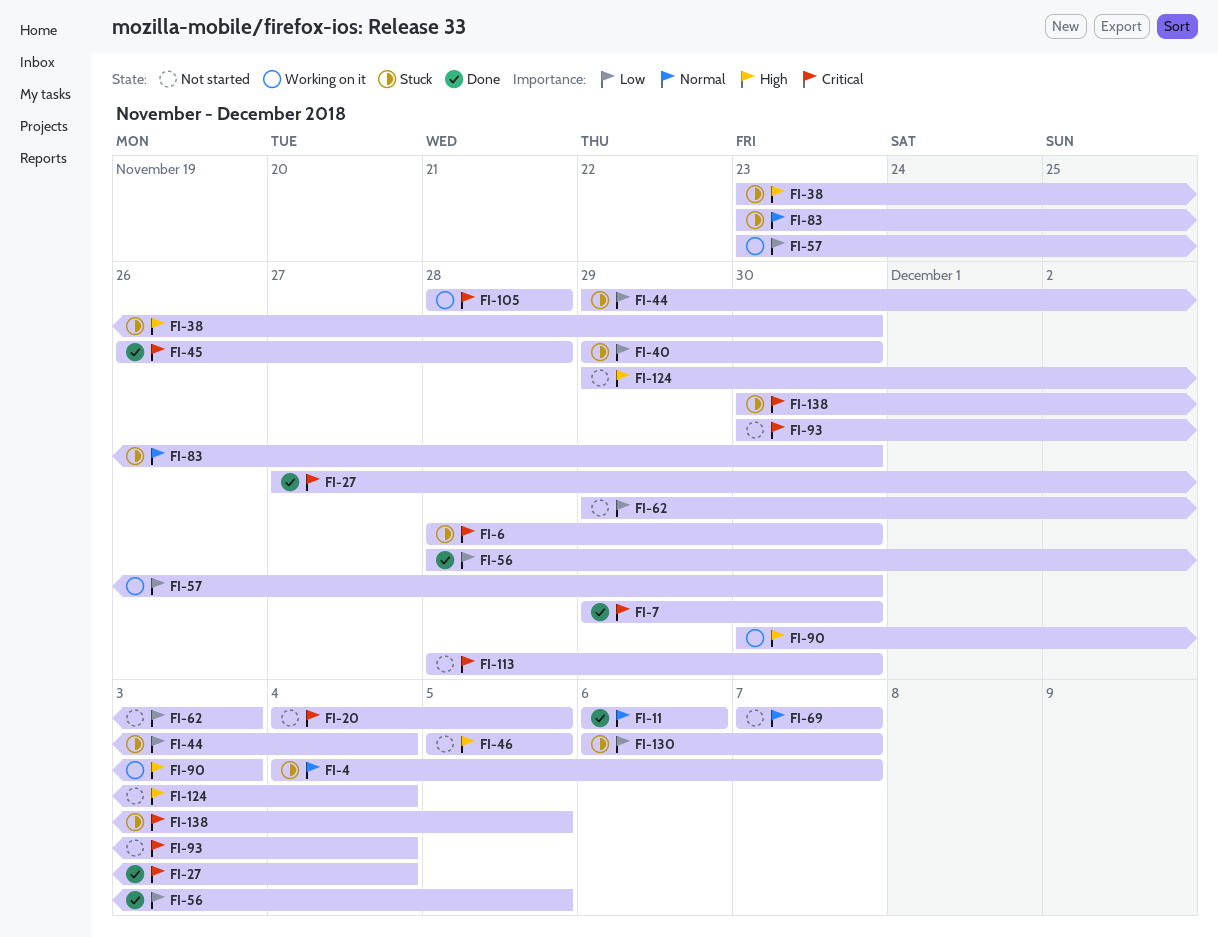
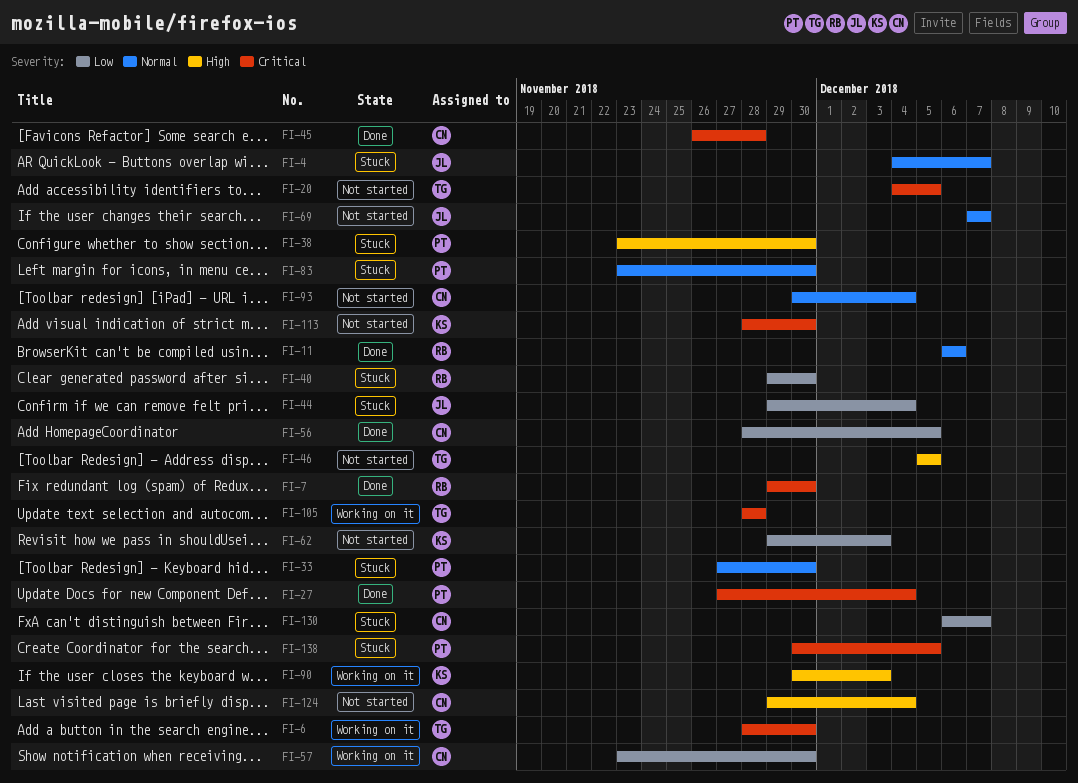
FI-6, status: Stuck -> Working on it
FI-33: none -> present
FI-93, priority: Critical -> Normal

